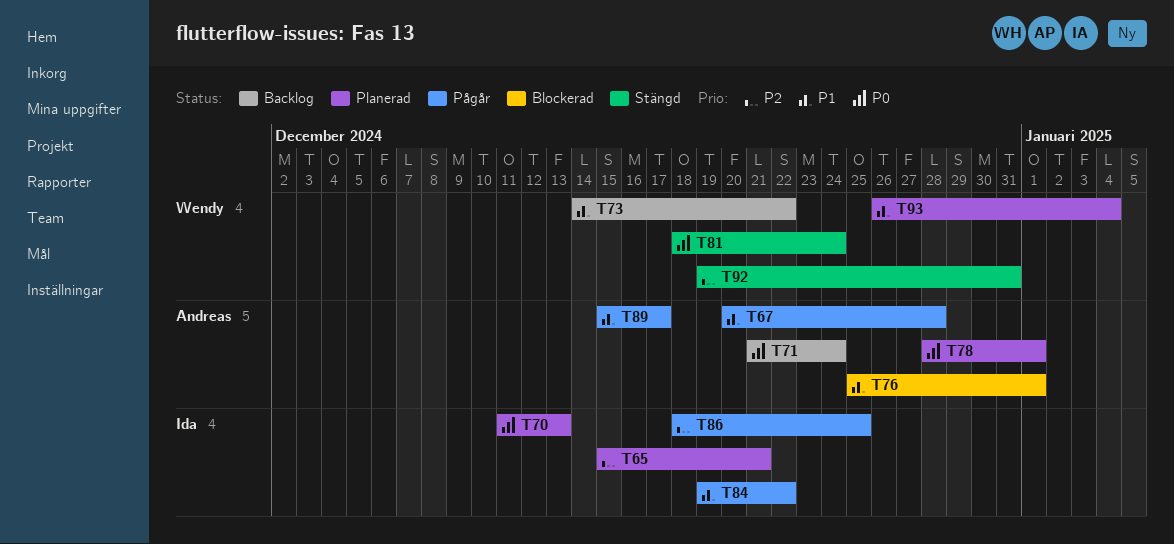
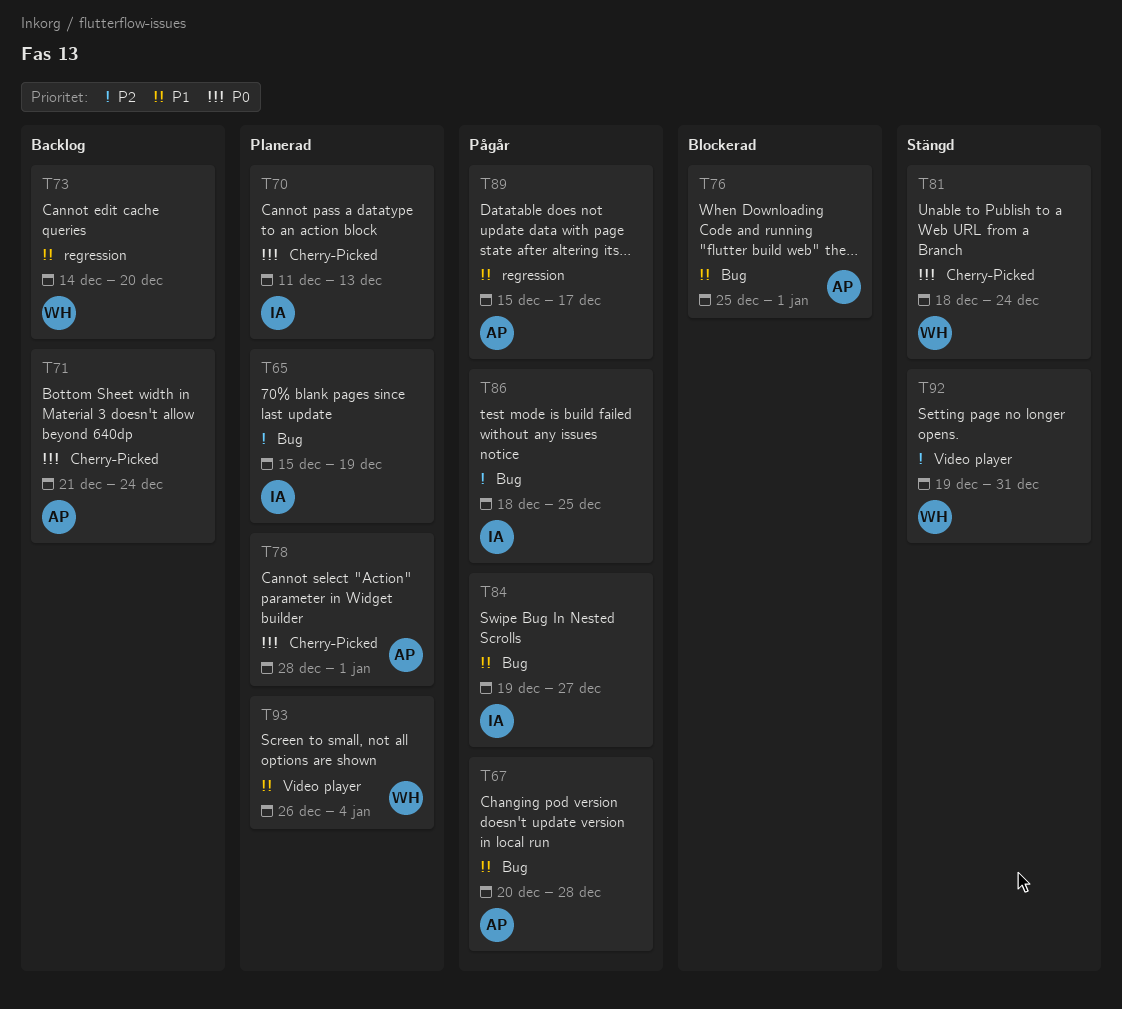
T65, due: Dec 21 -> Dec 19
T73, due: Dec 22 -> Dec 20
T84, due: Dec 22 -> Dec 27

